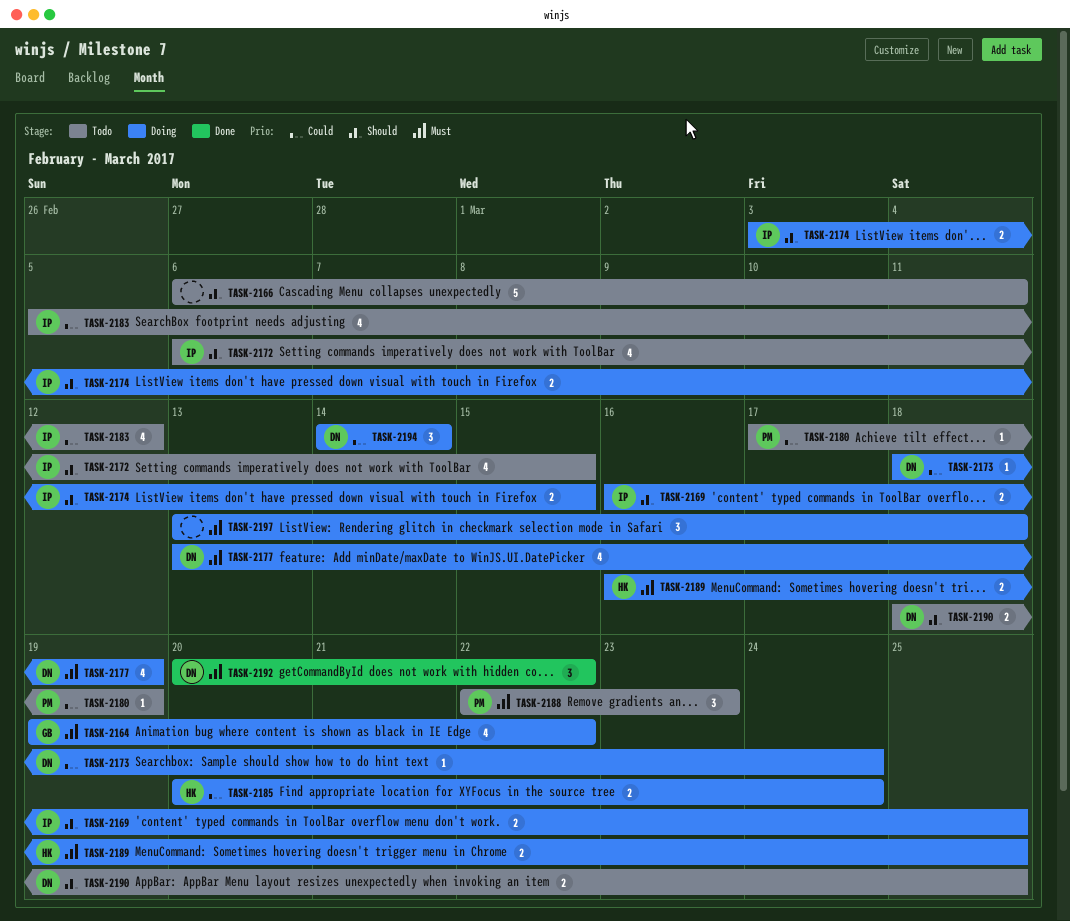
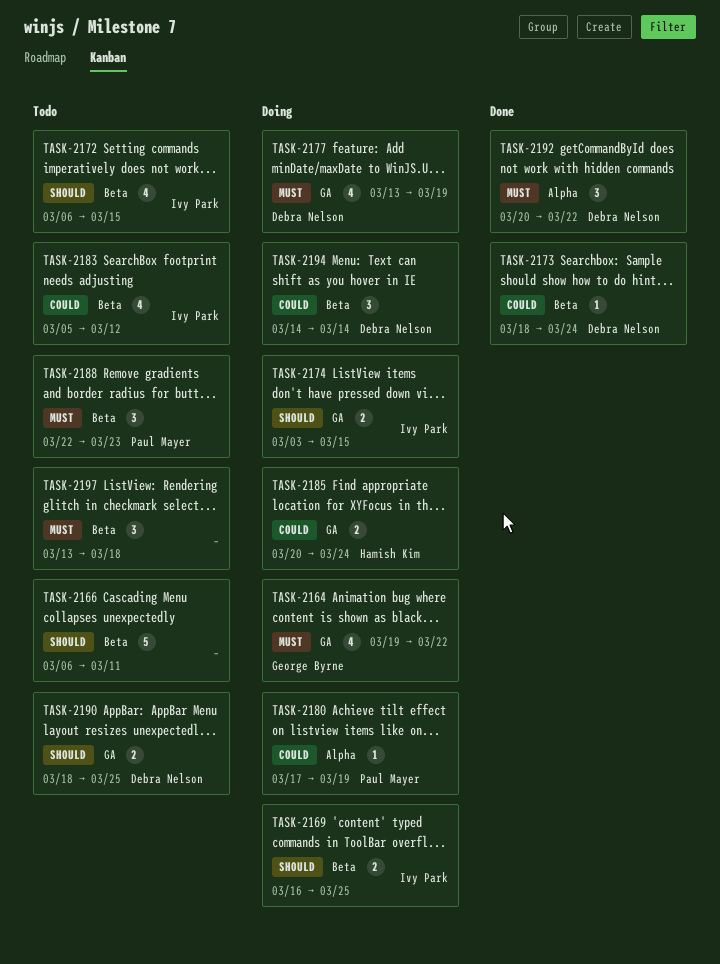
TASK-2173, status: Doing -> Done
TASK-2180, status: Todo -> Doing
TASK-2189: present -> none
TASK-2197, status: Doing -> Todo

